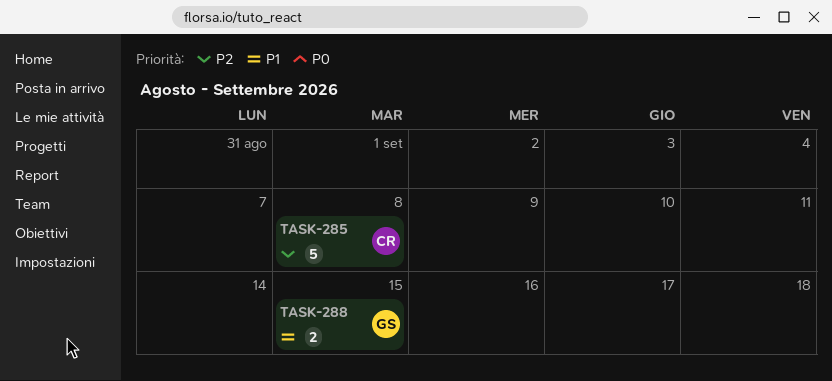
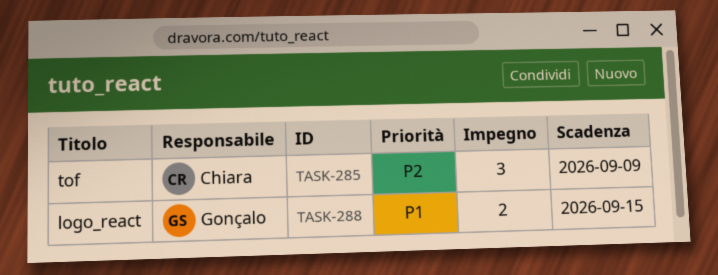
TASK-285, estimate: 5 -> 3
TASK-285, due: Sep 8 -> Sep 9

